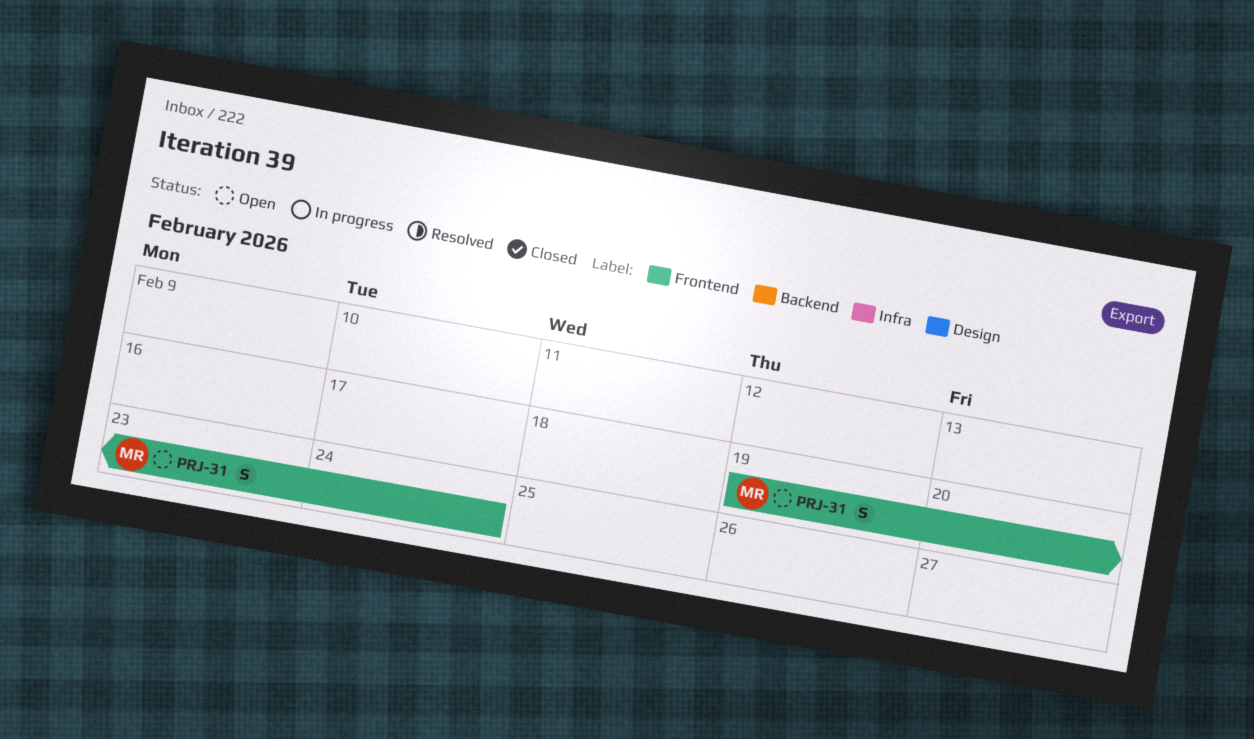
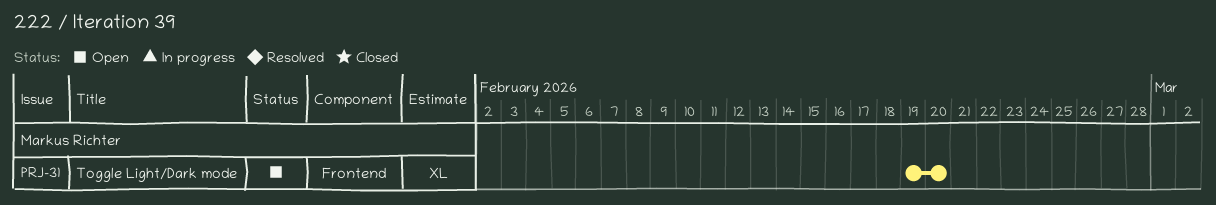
PRJ-31, estimate: S -> XL
PRJ-31, due: Feb 24 -> Feb 20

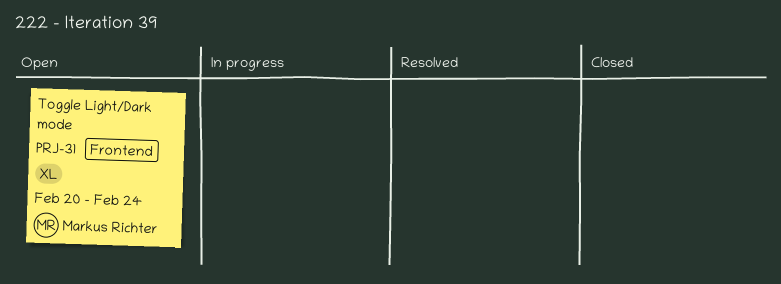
PRJ-31, start: Feb 19 -> Feb 20
PRJ-31, due: Feb 20 -> Feb 24

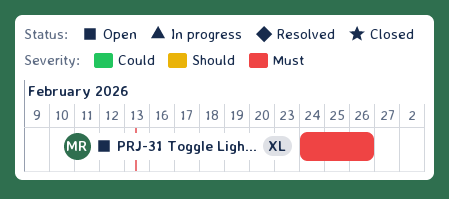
PRJ-31, start: Feb 20 -> Feb 24
PRJ-31, due: Feb 24 -> Feb 26

